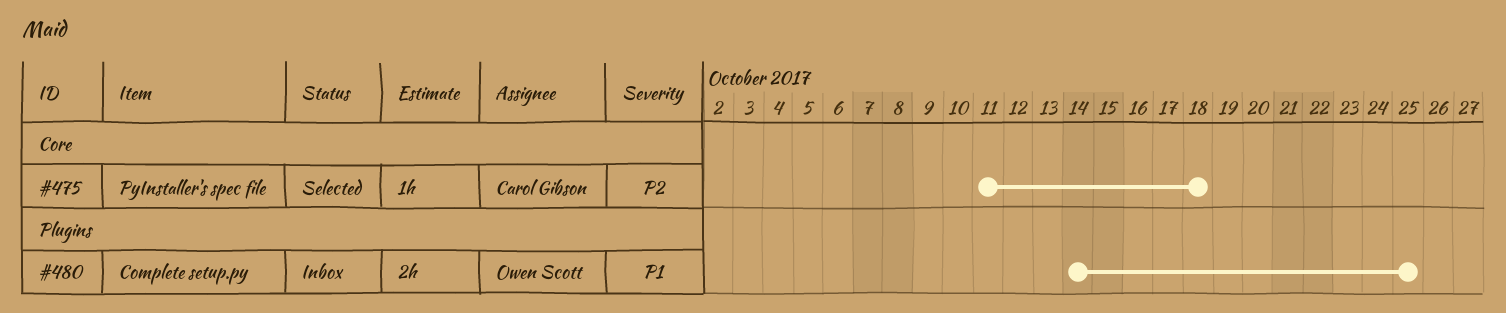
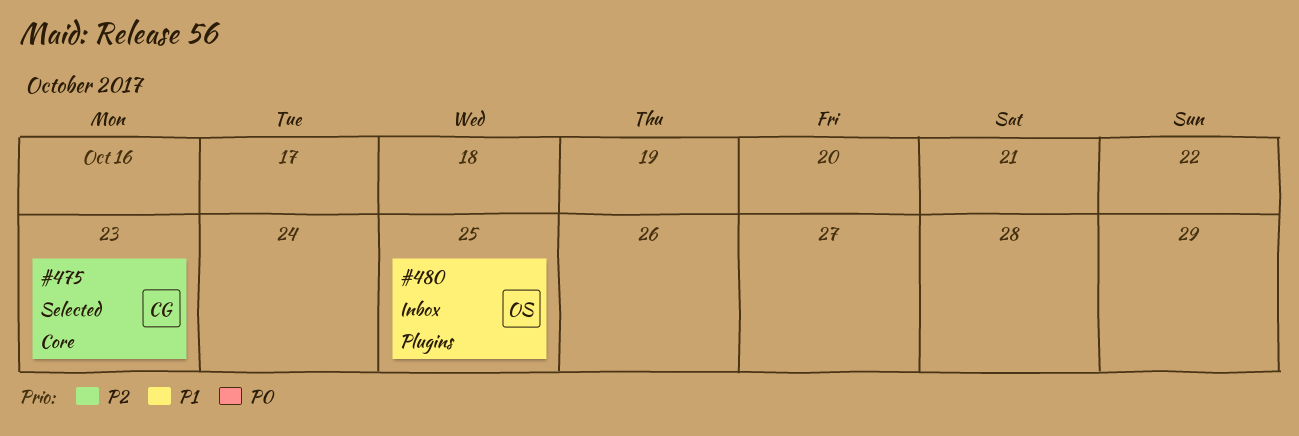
#475, due: Oct 18 -> Oct 23

